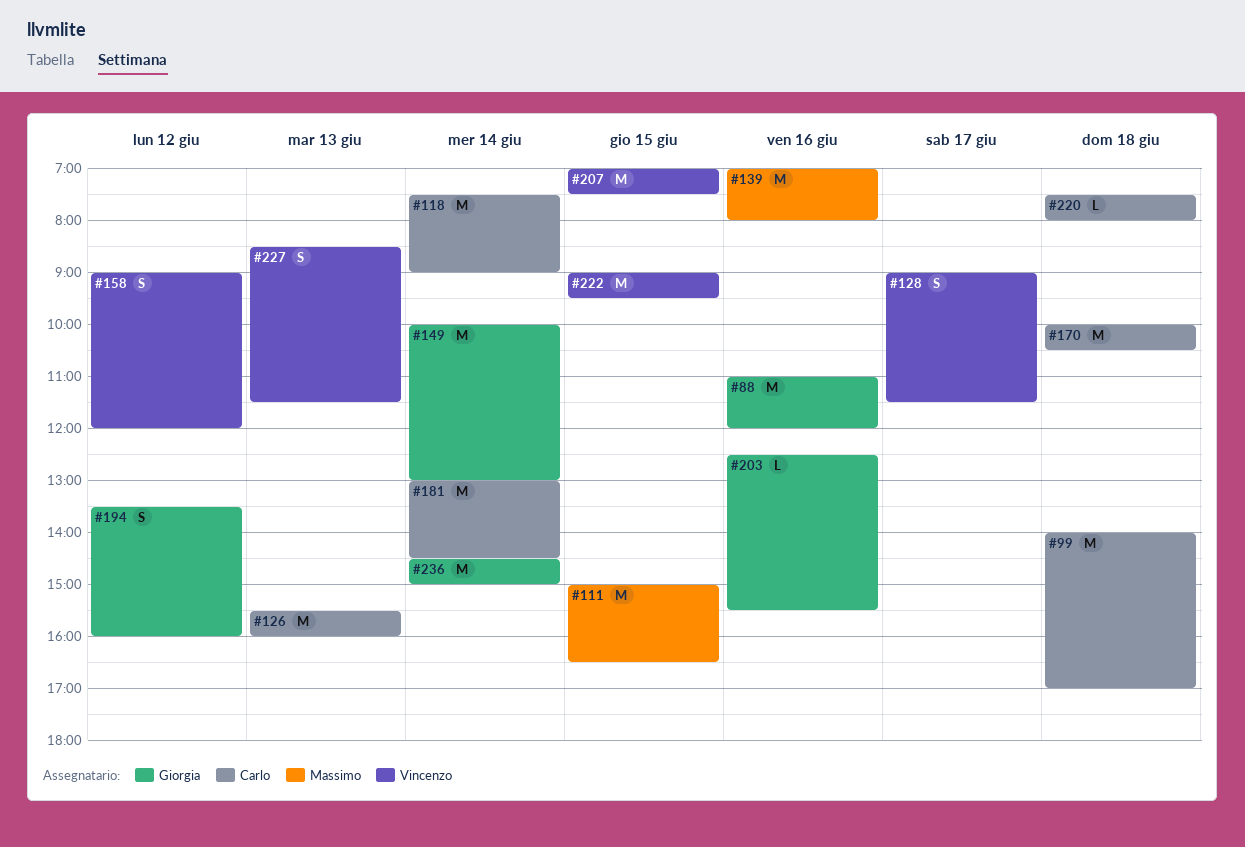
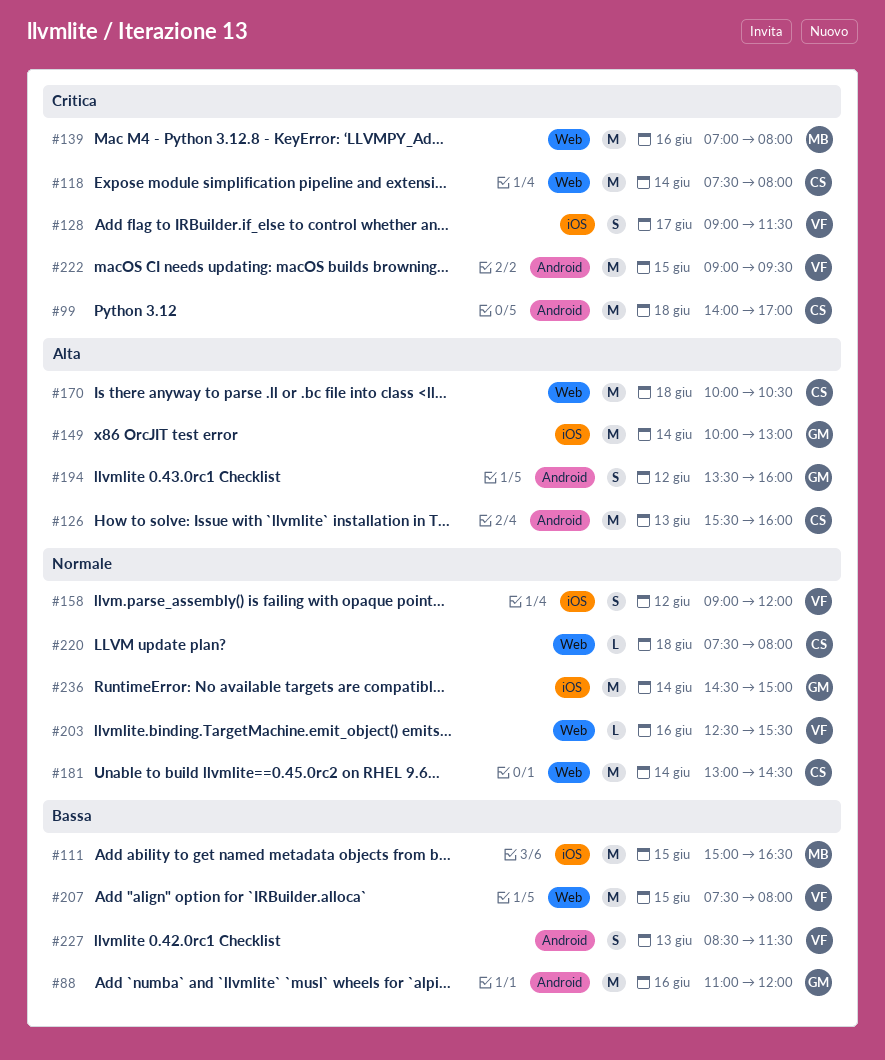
#118, ends: 09:00 -> 08:00
#203, owner: Giorgia -> Vincenzo
#207, begins: 07:00 -> 07:30
#207, ends: 07:30 -> 08:00

